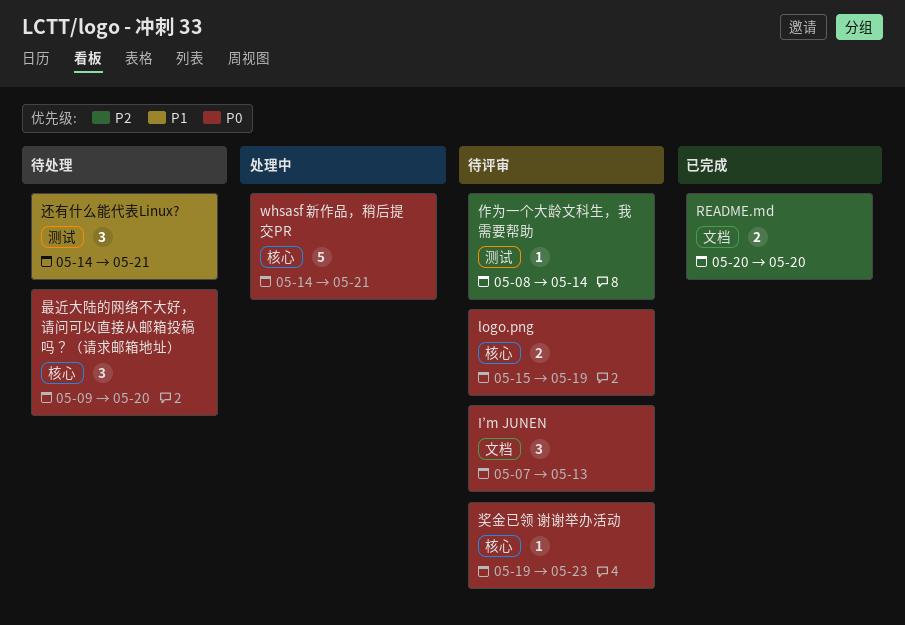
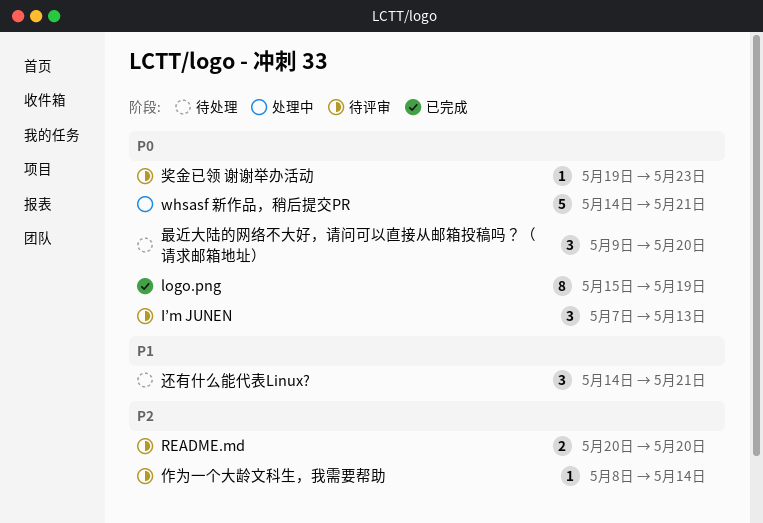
logo.png, status: 待评审 -> 已完成
logo.png, estimate: 2 -> 8
README.md, status: 已完成 -> 待评审

